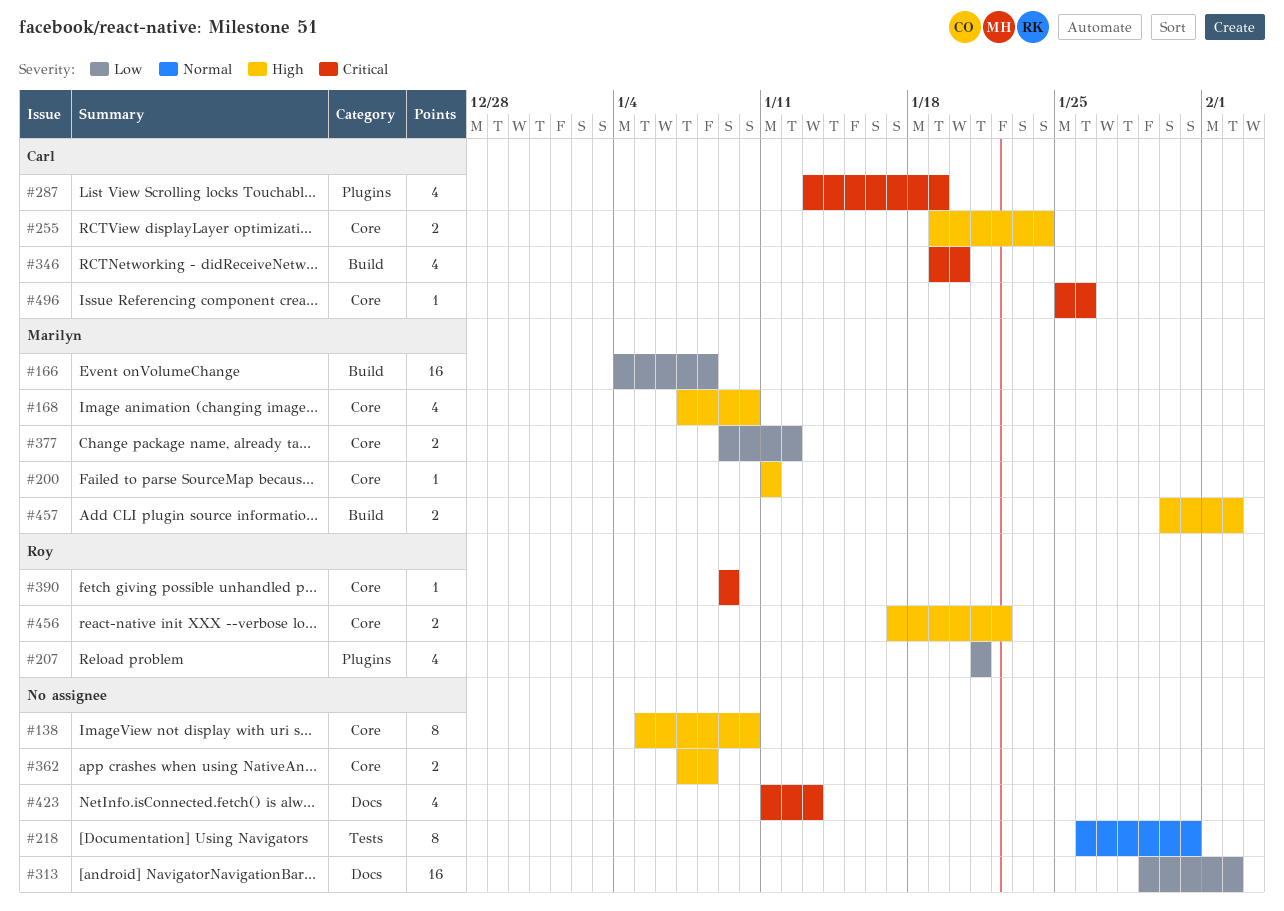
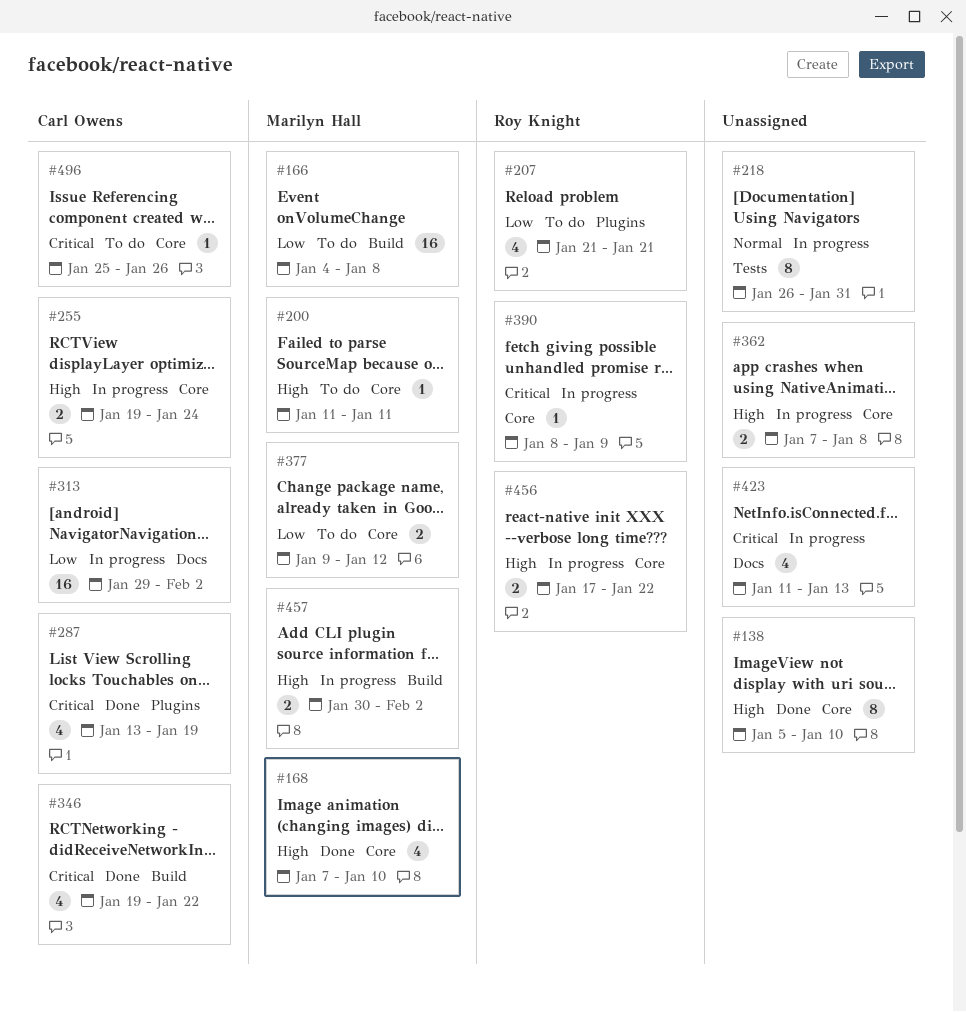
#313, owner: none -> Carl Owens
#346, due: Jan 20 -> Jan 22
#390, start: Jan 9 -> Jan 8

